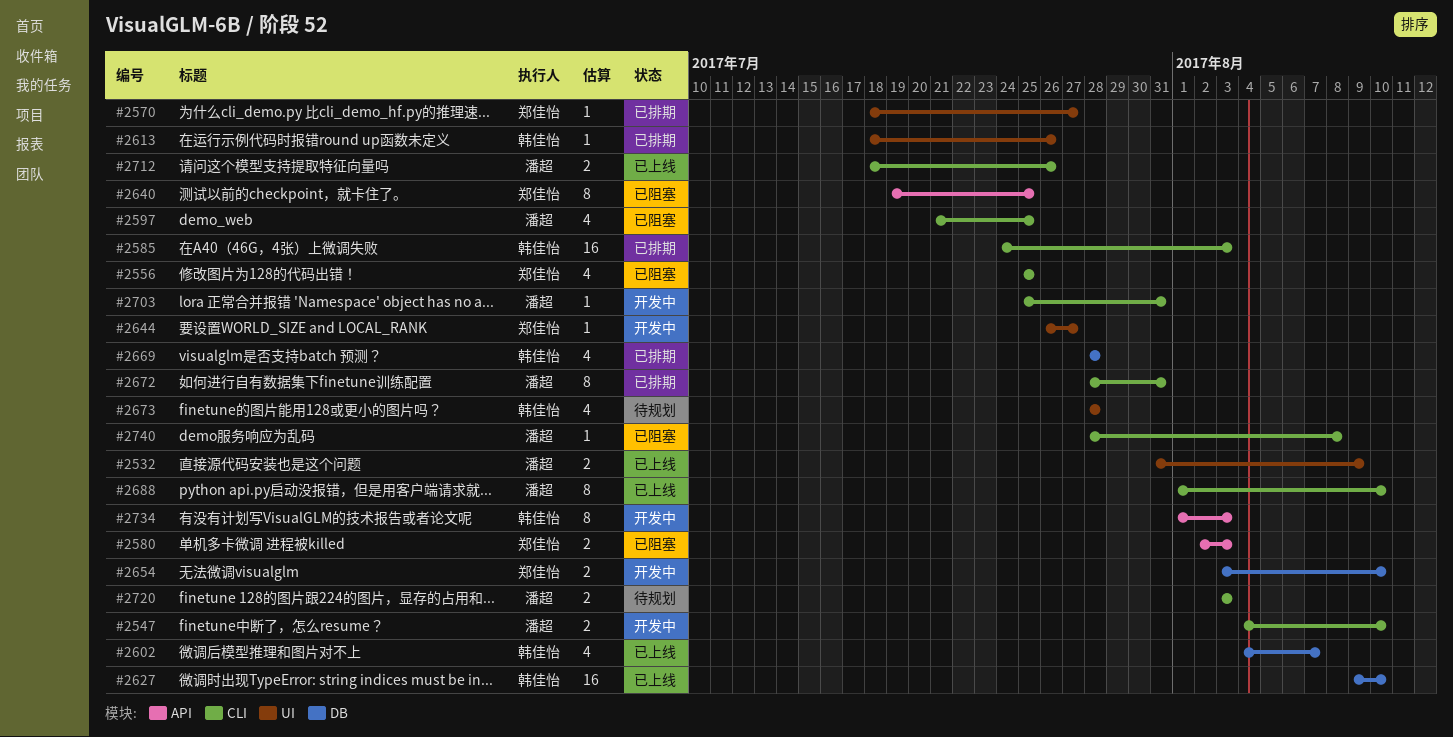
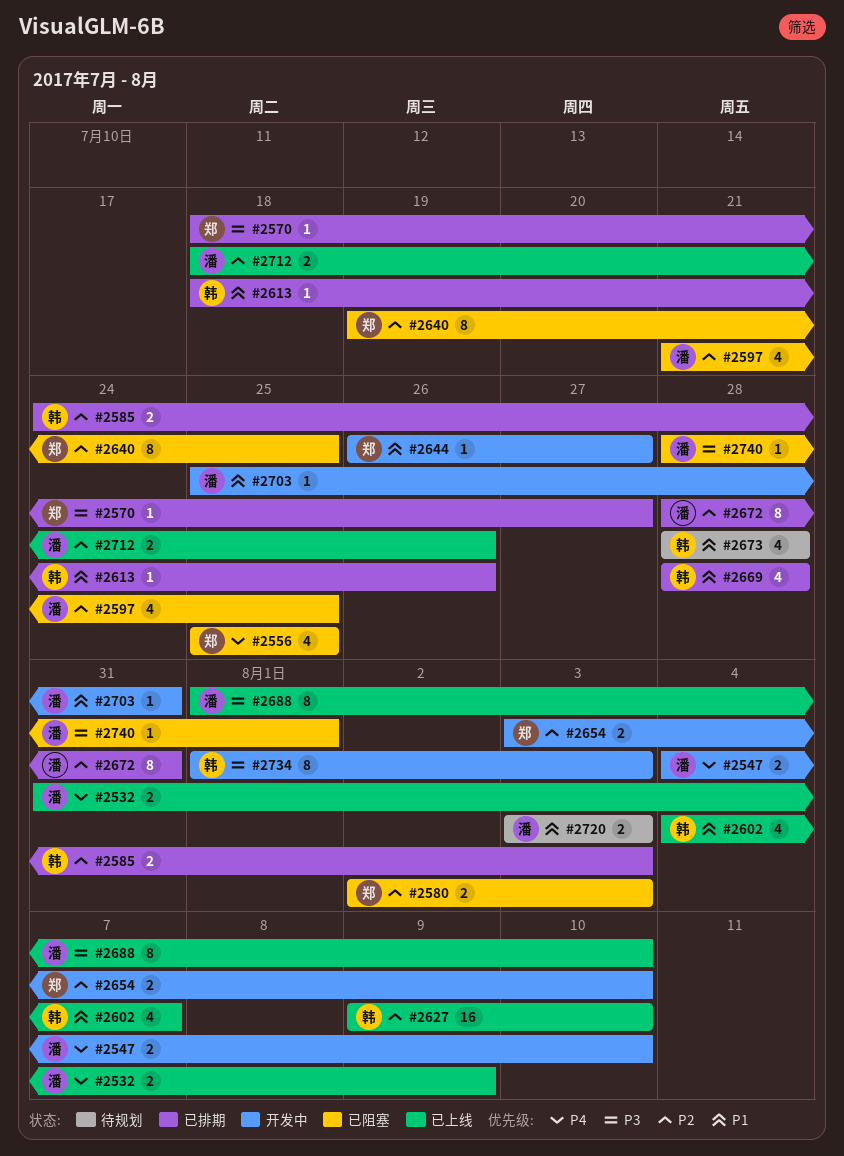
#2585, estimate: 16 -> 2
#2740, due: Aug 8 -> Aug 1

